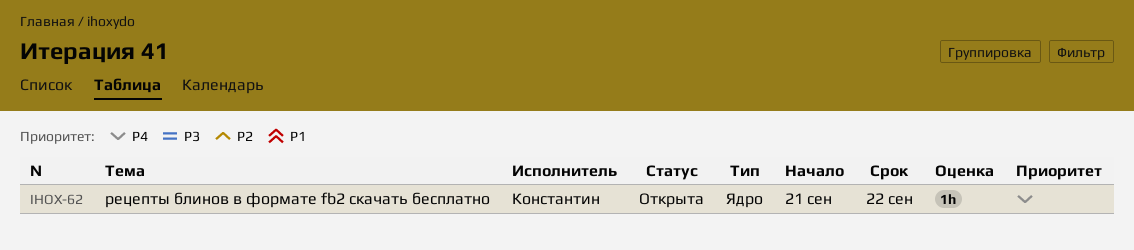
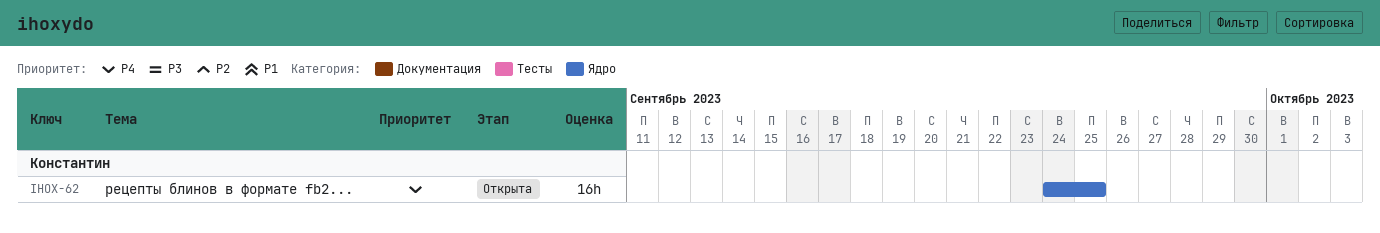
IHOX-62, estimate: 1h -> 16h
IHOX-62, start: Sep 21 -> Sep 24
IHOX-62, due: Sep 22 -> Sep 25

